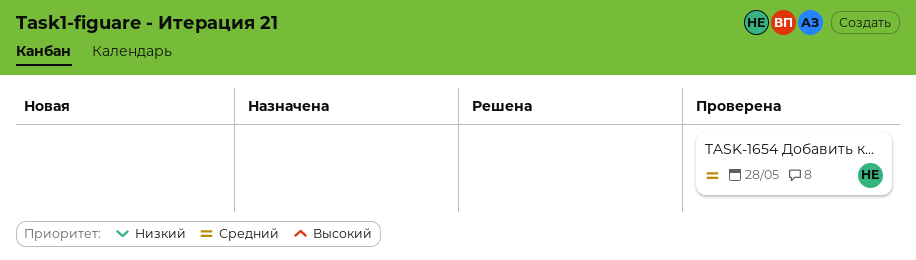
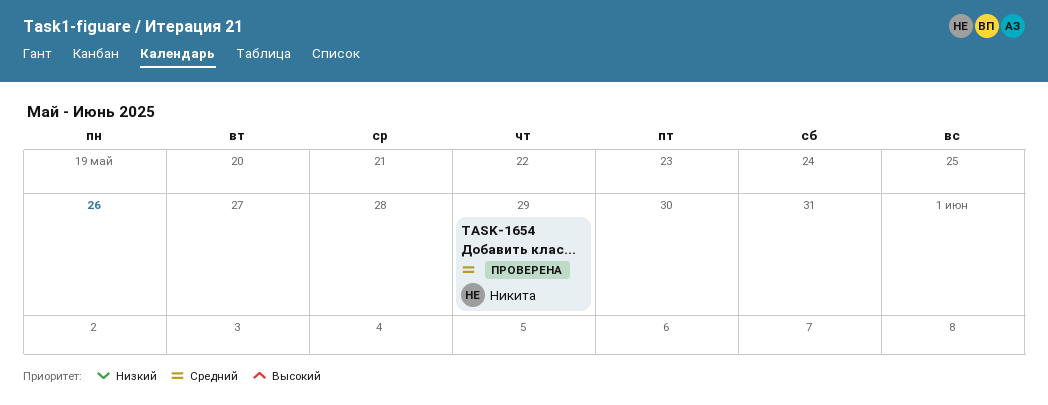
TASK-1654, due: May 28 -> May 29

